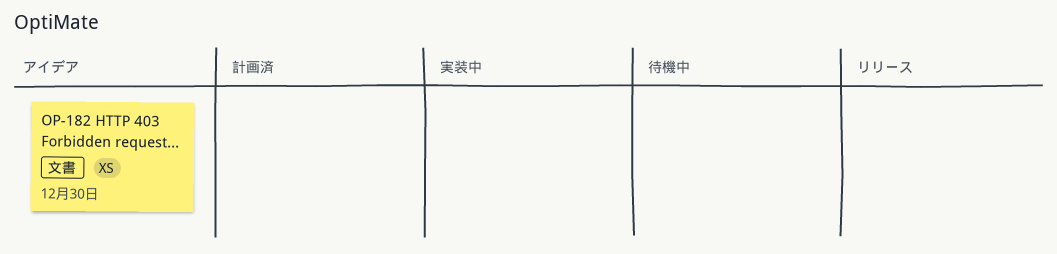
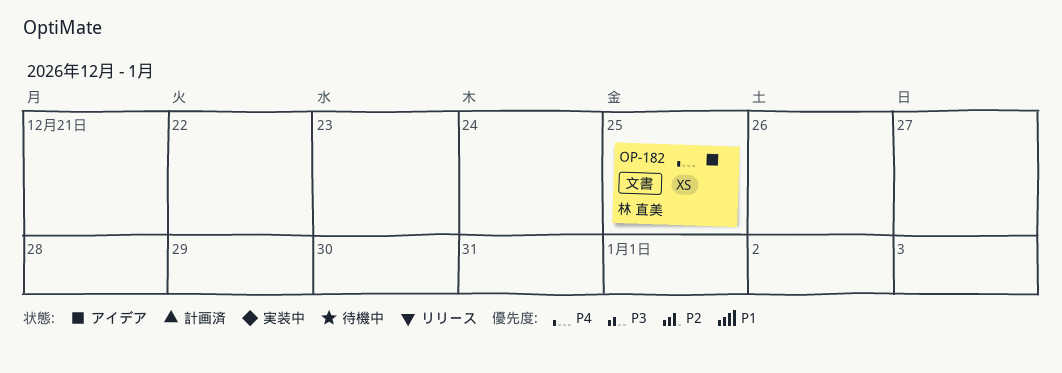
OP-182, due: Dec 30 -> Dec 25

